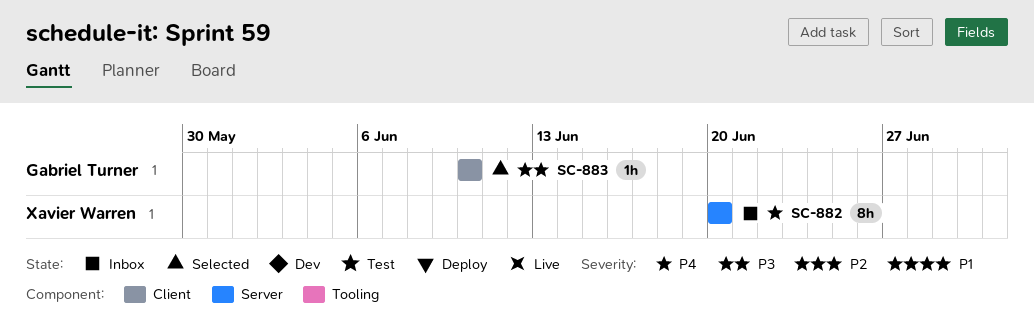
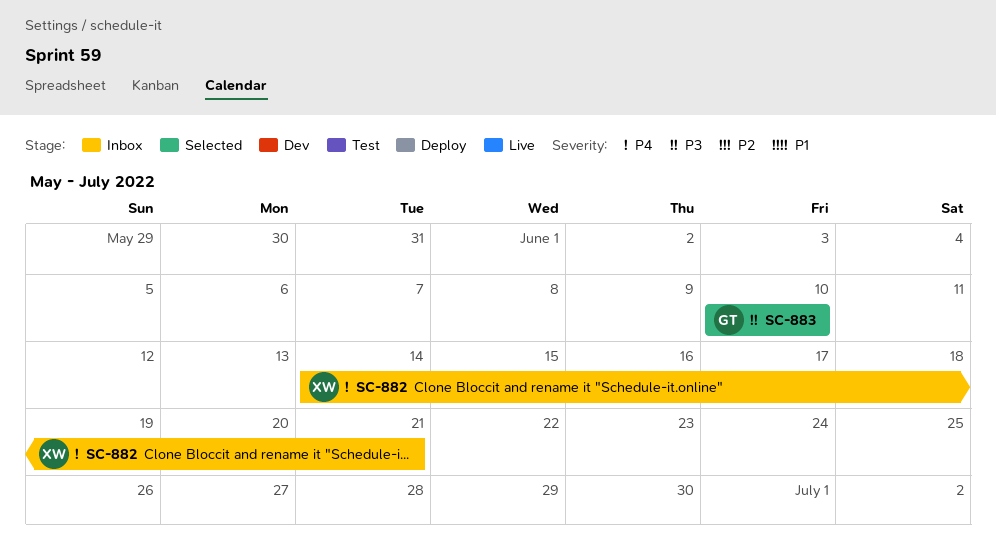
SC-882, start: Jun 20 -> Jun 14
SC-882, due: Jun 20 -> Jun 21

